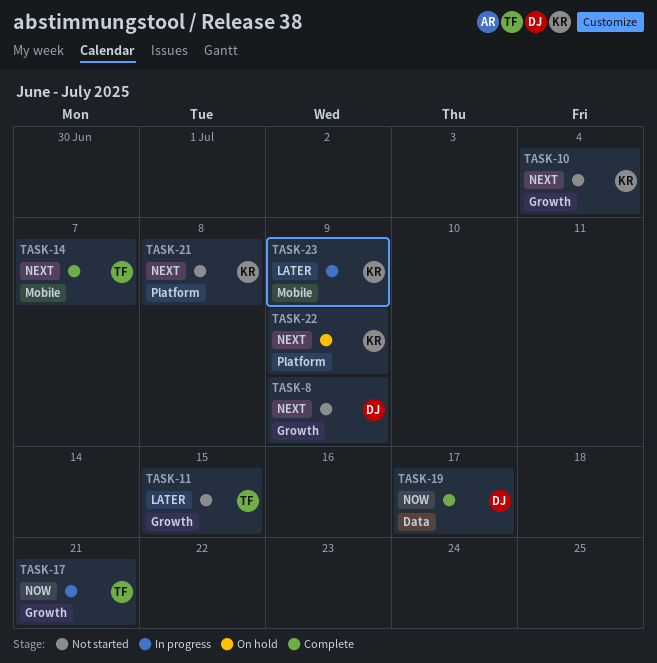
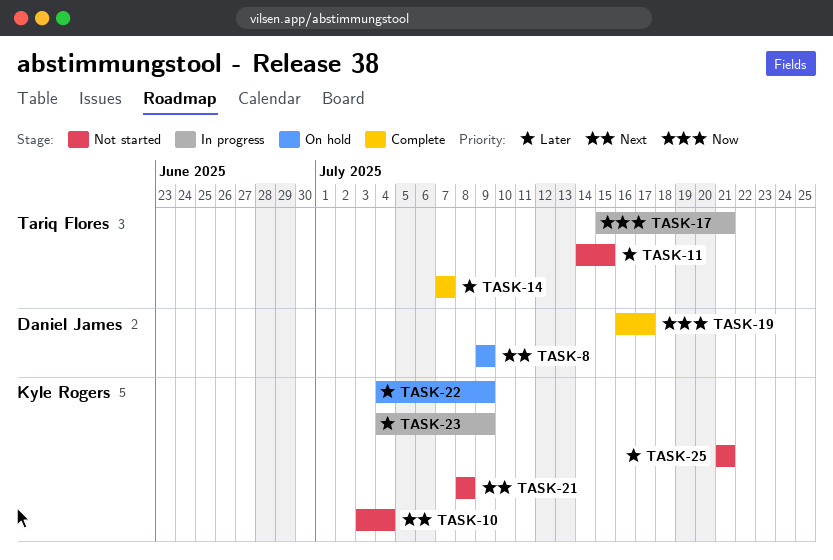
TASK-8, status: Not started -> On hold
TASK-14, priority: Next -> Later
TASK-22, priority: Next -> Later
TASK-25: none -> present

